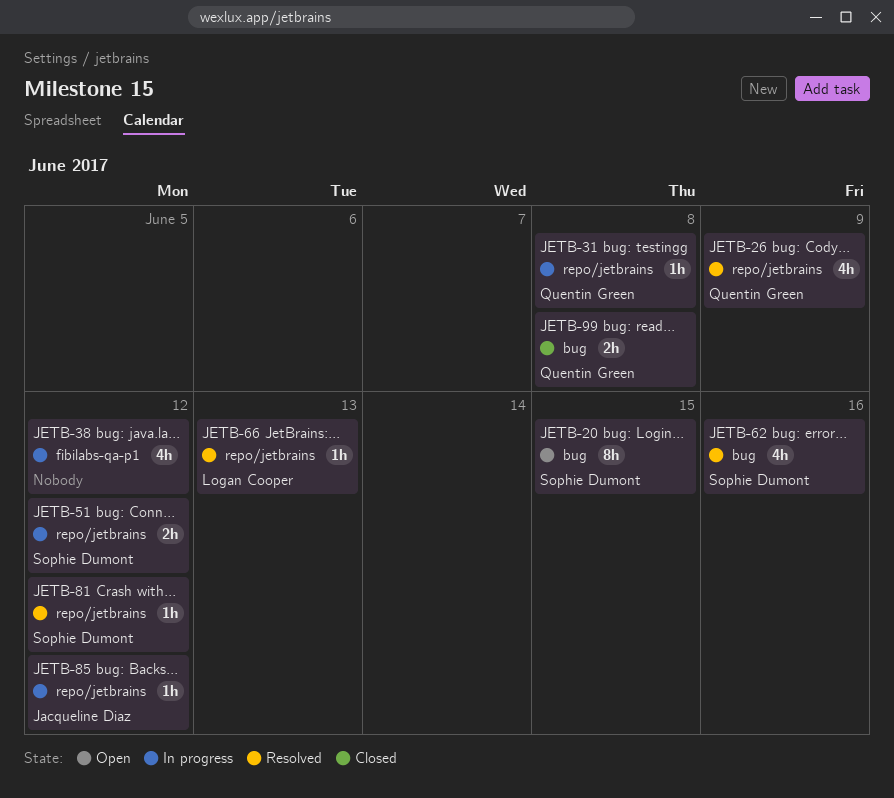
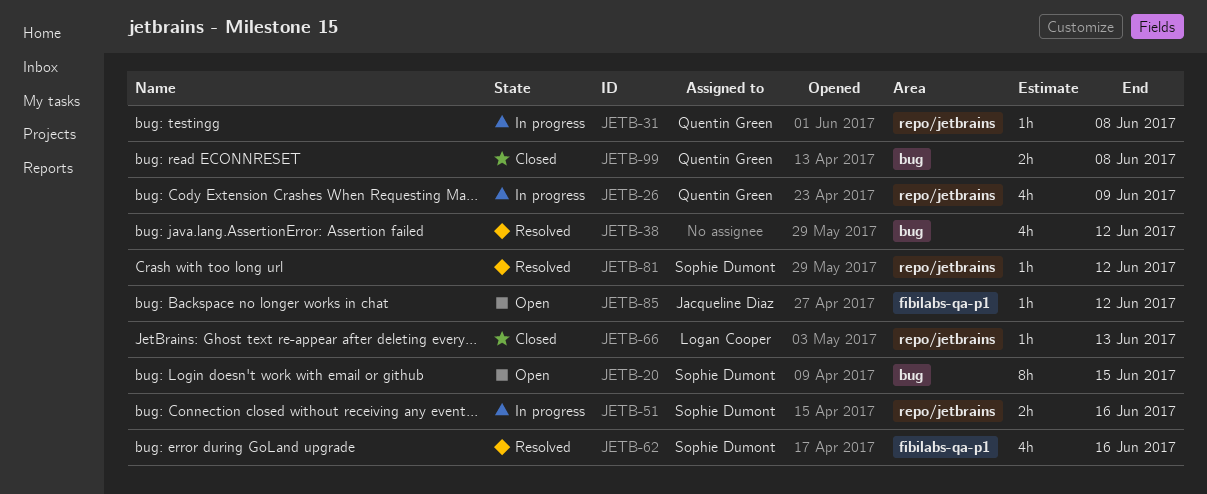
JETB-26, status: Resolved -> In progress
JETB-38, status: In progress -> Resolved
JETB-38, label: fibilabs-qa-p1 -> bug
JETB-51, due: Jun 12 -> Jun 16
JETB-62, label: bug -> fibilabs-qa-p1
JETB-66, status: Resolved -> Closed
JETB-85, status: In progress -> Open
JETB-85, label: repo/jetbrains -> fibilabs-qa-p1

